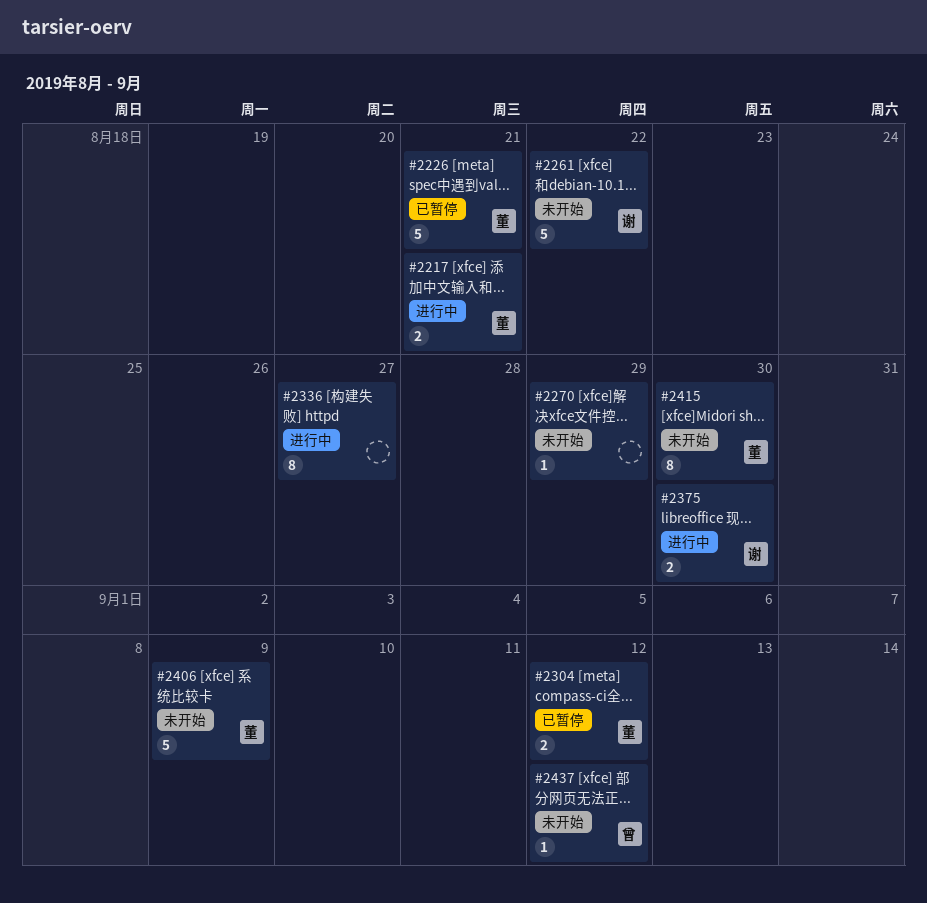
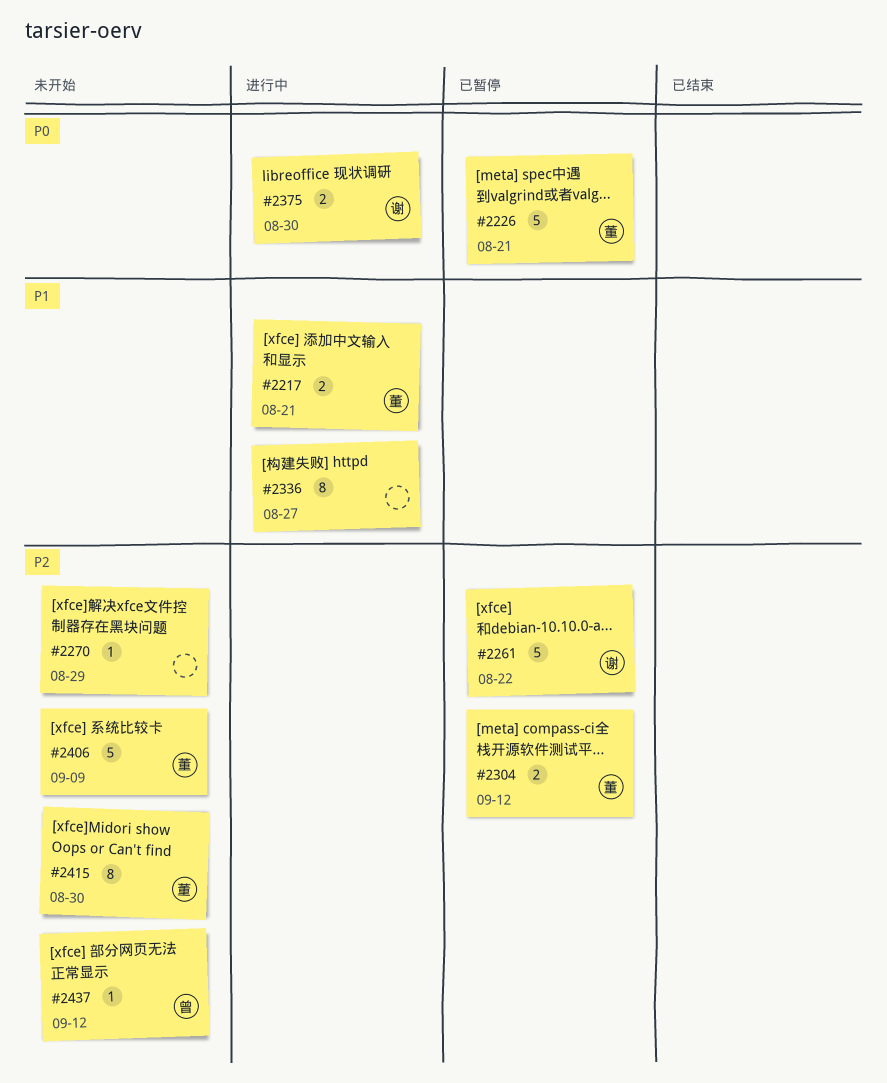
#2261, status: 未开始 -> 已暂停

